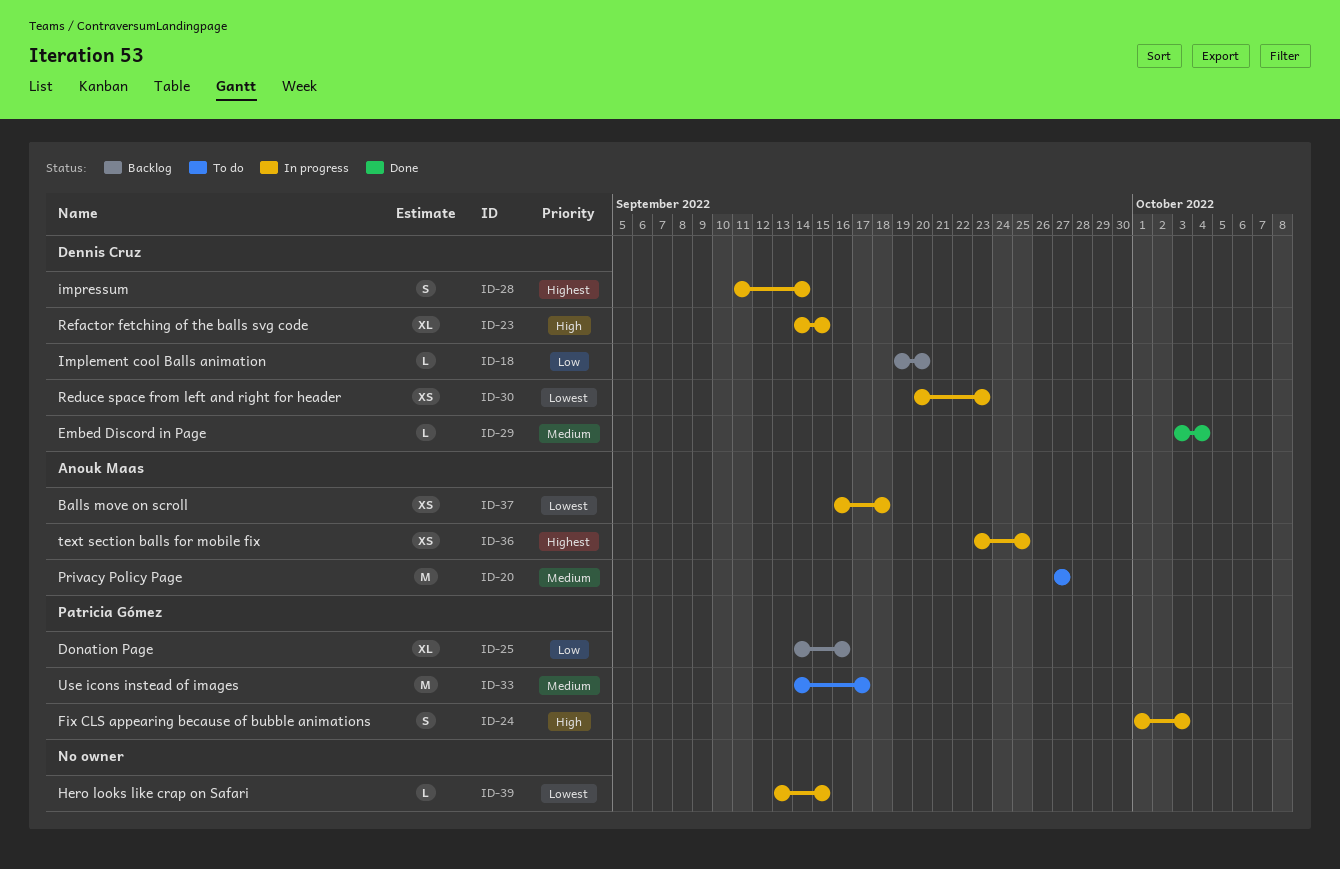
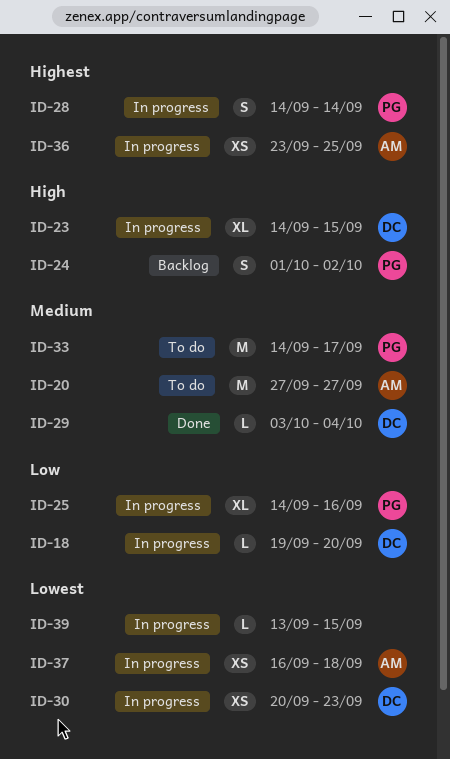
ID-18, status: Backlog -> In progress
ID-24, status: In progress -> Backlog
ID-24, due: Oct 3 -> Oct 2
ID-25, status: Backlog -> In progress
ID-28, owner: Dennis Cruz -> Patricia Gómez
ID-28, start: Sep 11 -> Sep 14

